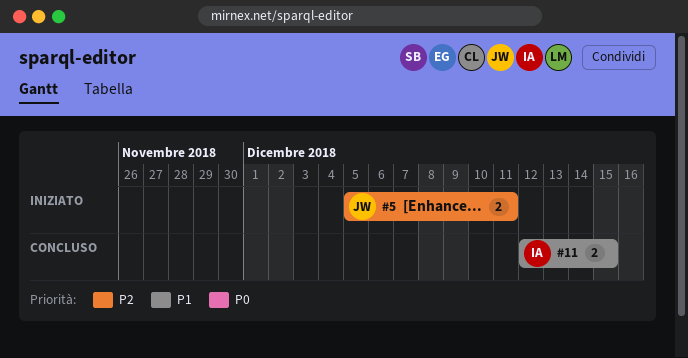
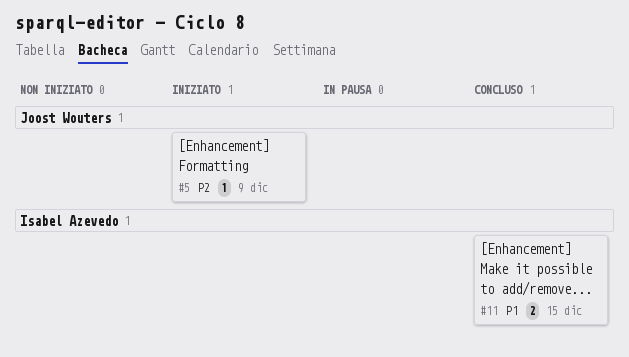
#5, estimate: 2 -> 1
#5, due: Dec 11 -> Dec 9

